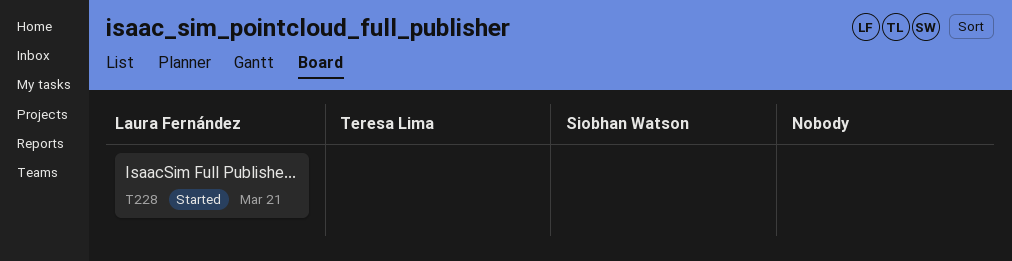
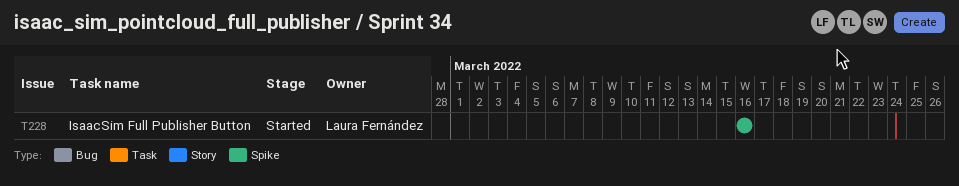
T228, due: Mar 21 -> Mar 16

